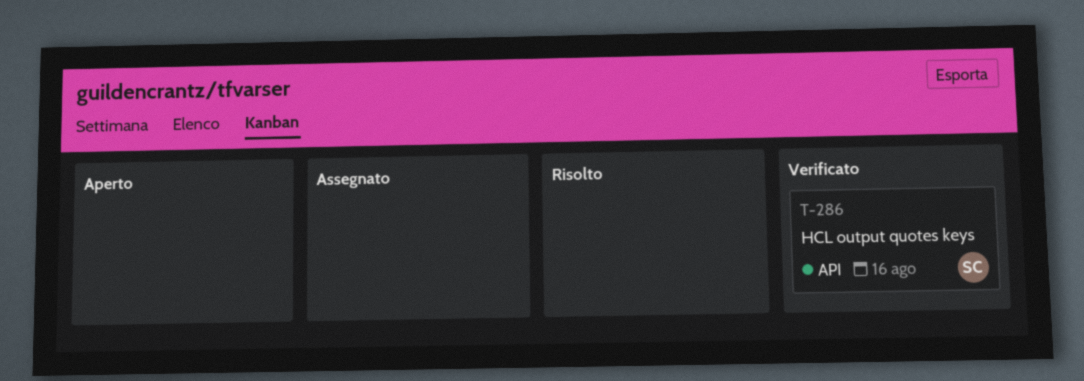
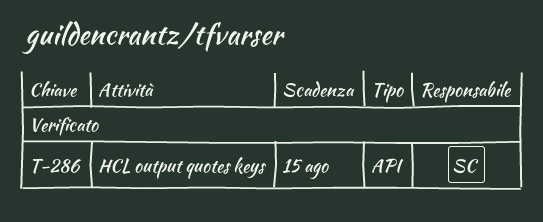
T-286, due: Aug 16 -> Aug 15

